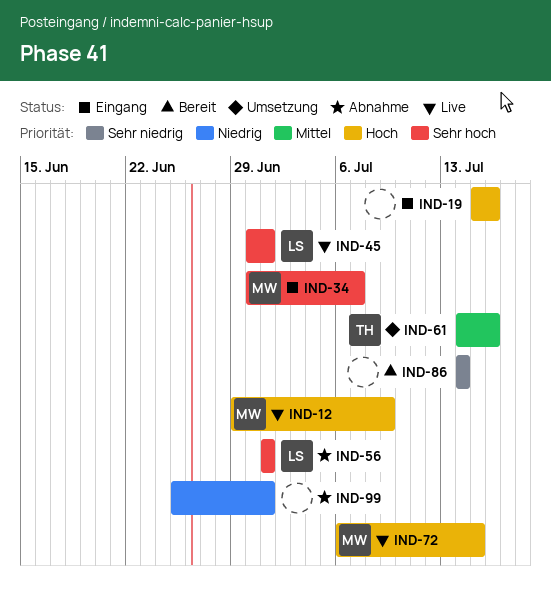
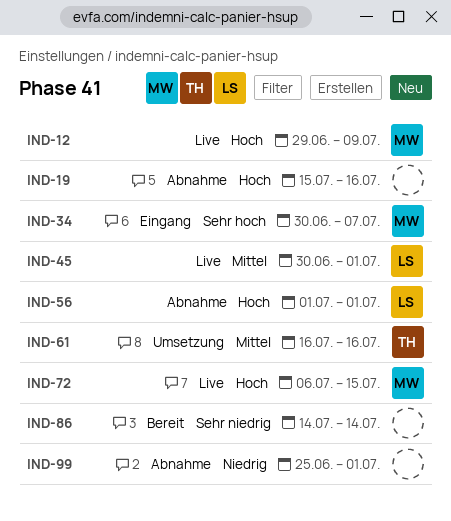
IND-19, status: Eingang -> Abnahme
IND-45, priority: Sehr hoch -> Mittel
IND-56, priority: Sehr hoch -> Hoch
IND-61, start: Jul 14 -> Jul 16

